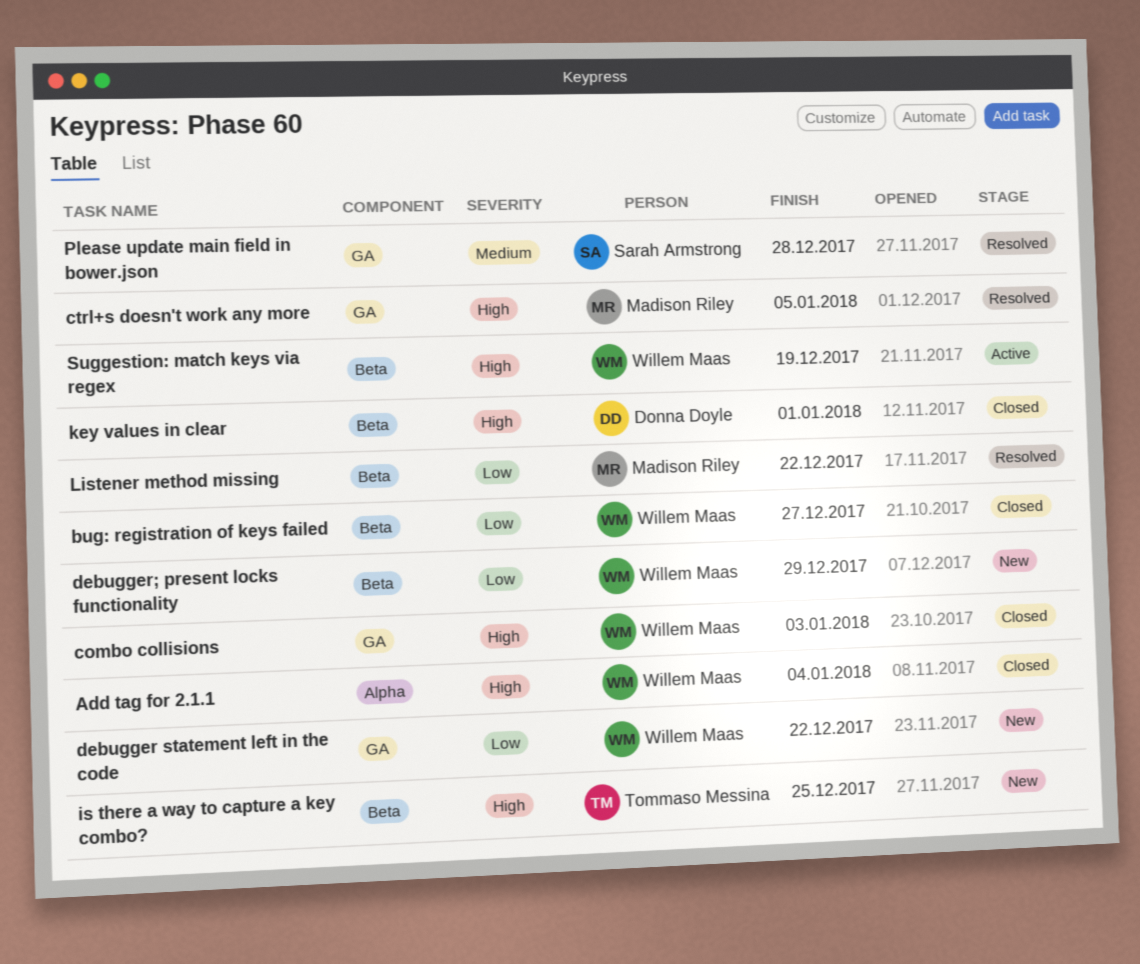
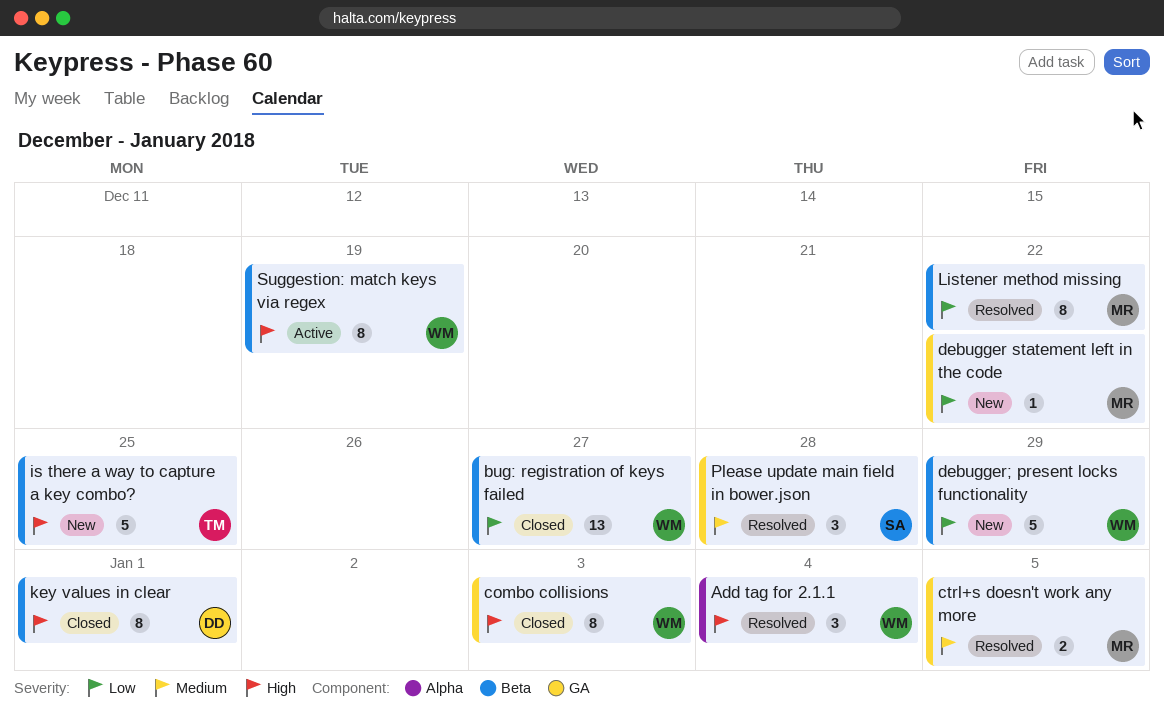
Add tag for 2.1.1, status: Closed -> Resolved
ctrl+s doesn't work any more, priority: High -> Medium
debugger statement left in the code, owner: Willem Maas -> Madison Riley

